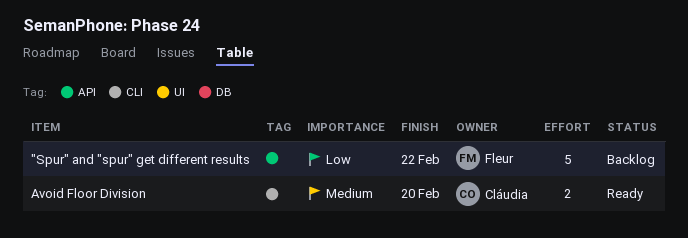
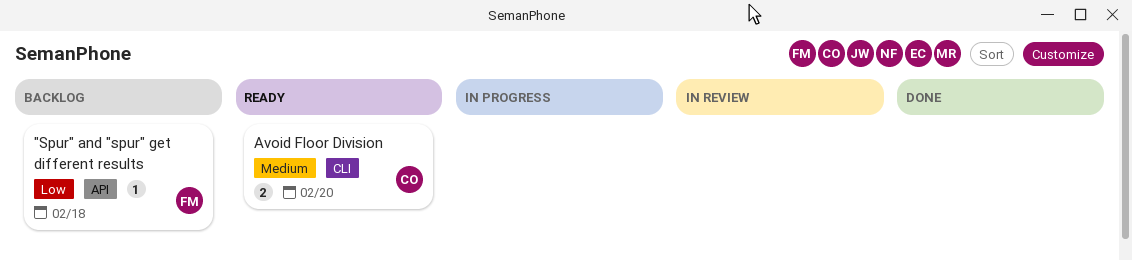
"Spur" and "spur" get different results, estimate: 5 -> 1
"Spur" and "spur" get different results, due: Feb 22 -> Feb 18

